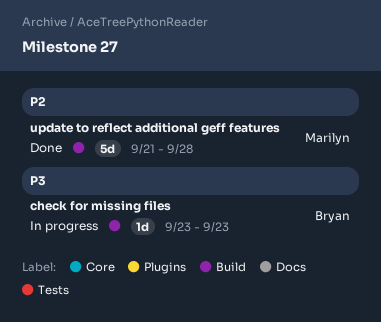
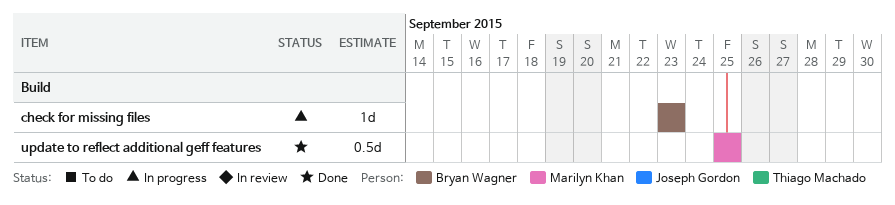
update to reflect additional geff features, estimate: 5d -> 0.5d
update to reflect additional geff features, start: Sep 21 -> Sep 25
update to reflect additional geff features, due: Sep 28 -> Sep 25

